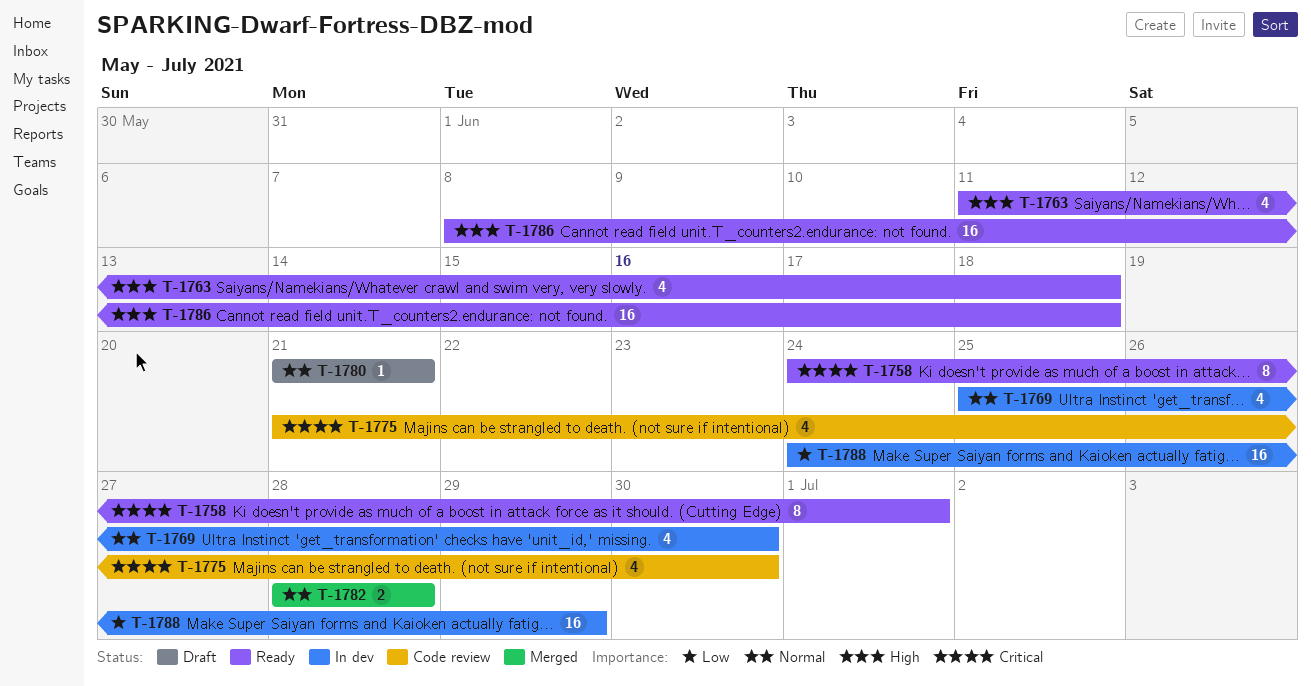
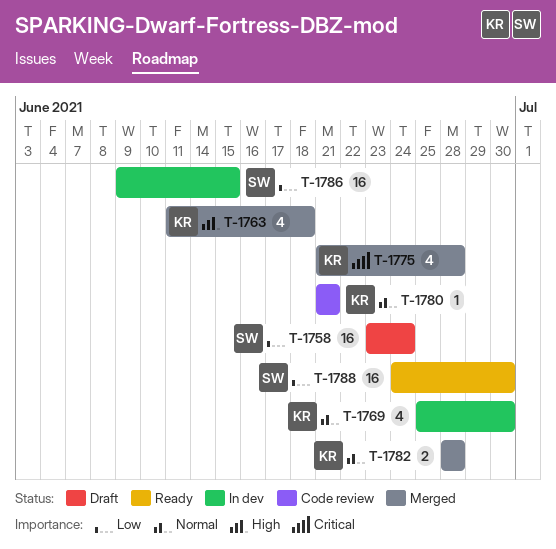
T-1758, status: Ready -> Draft
T-1758, priority: Critical -> Low
T-1758, estimate: 8 -> 16
T-1758, start: Jun 24 -> Jun 23
T-1758, due: Jul 1 -> Jun 24
T-1763, status: Ready -> Merged
T-1775, status: Code review -> Merged
T-1775, due: Jun 30 -> Jun 28
T-1780, status: Draft -> Code review
T-1786, status: Ready -> In dev
T-1786, priority: High -> Low
T-1786, start: Jun 8 -> Jun 9
T-1786, due: Jun 18 -> Jun 15
T-1788, status: In dev -> Ready
T-1788, due: Jun 29 -> Jun 30

